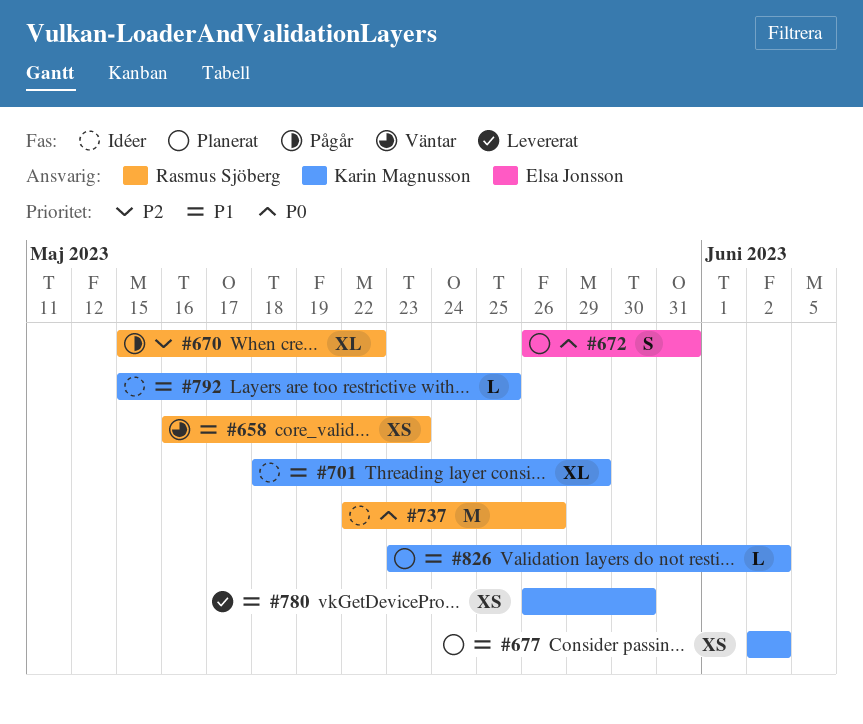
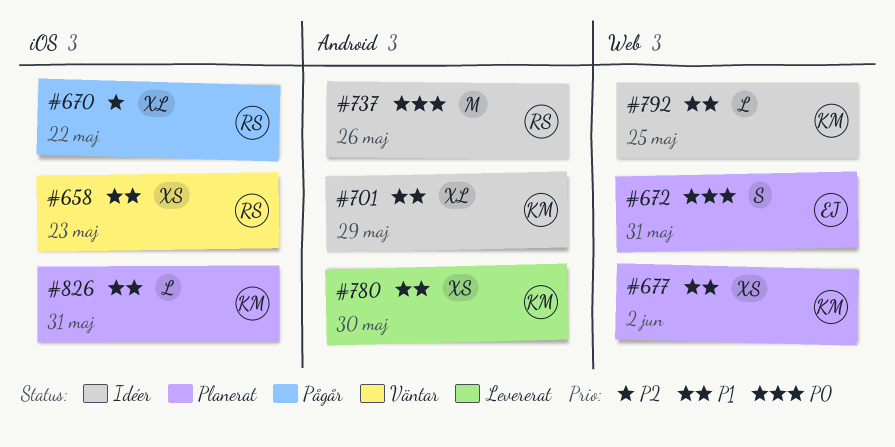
#826, due: Jun 2 -> May 31

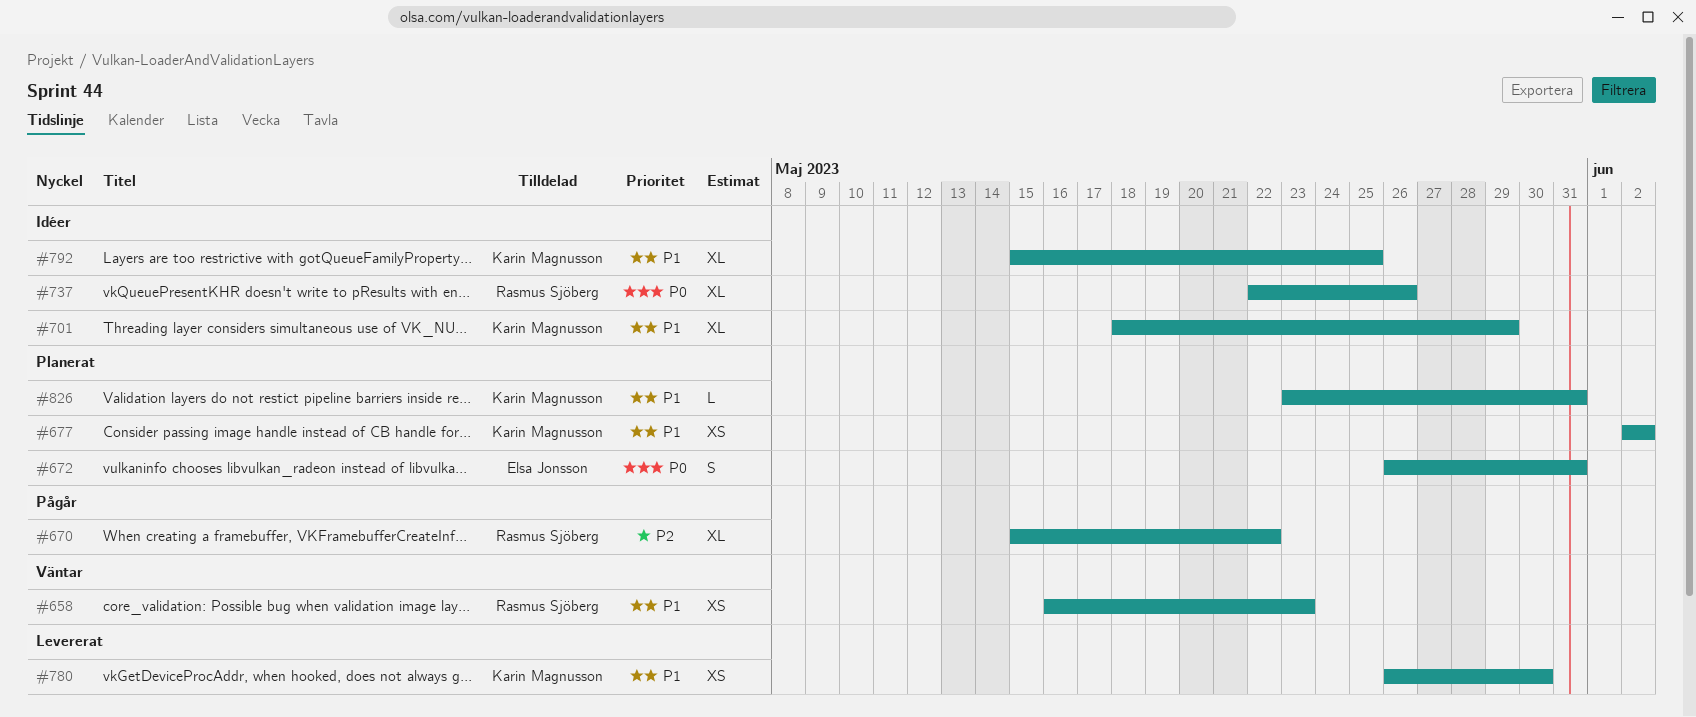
#737, estimate: M -> XL
#792, estimate: L -> XL

